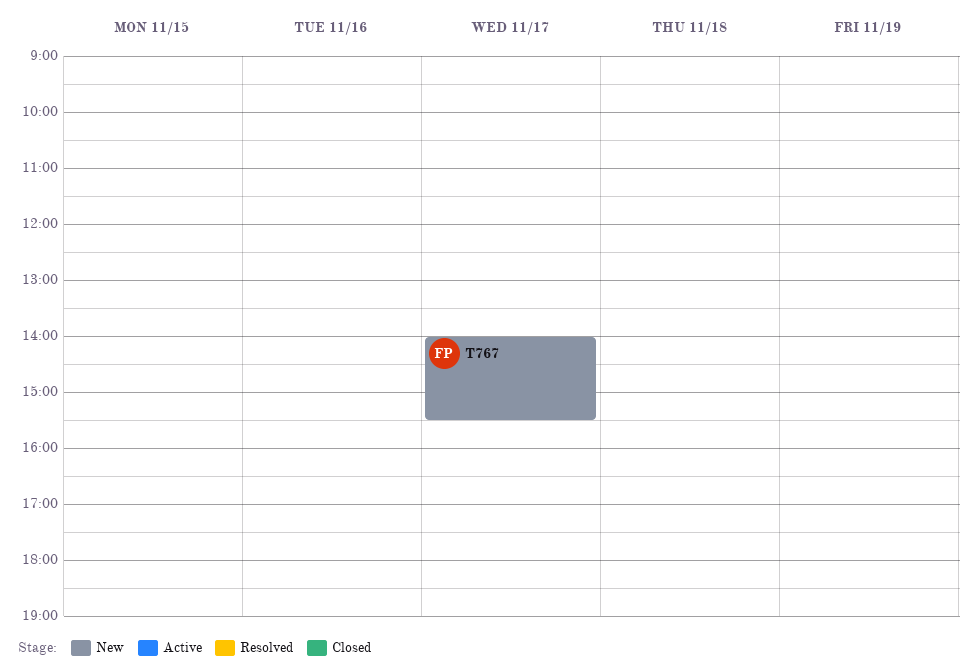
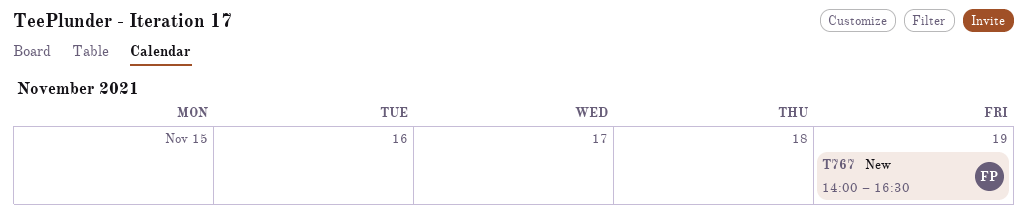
T767, day: Nov 17 -> Nov 19
T767, ends: 15:30 -> 16:30

